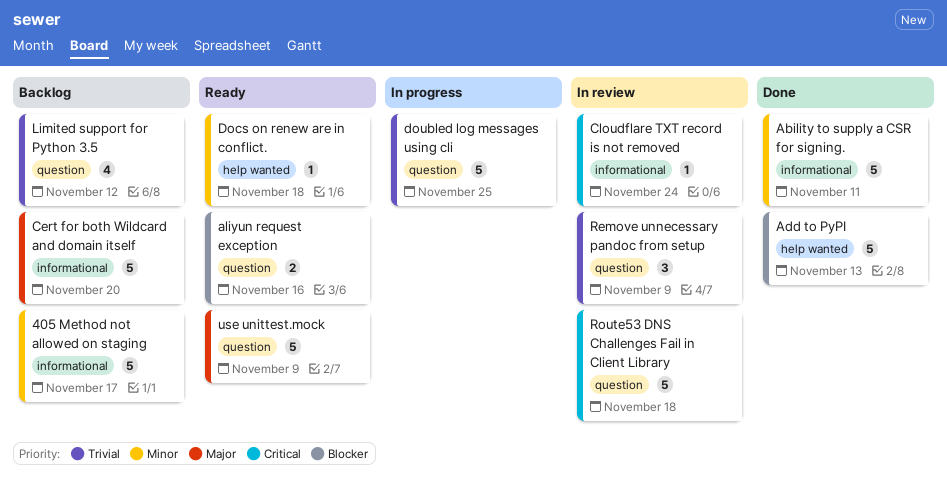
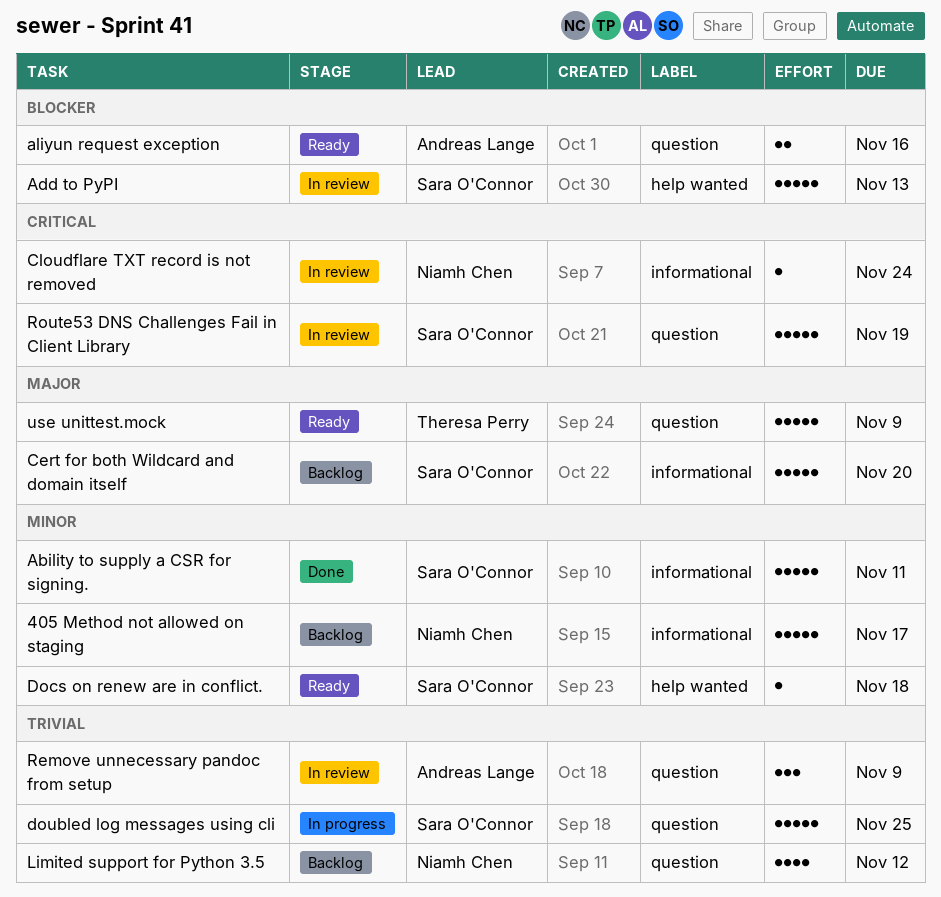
Add to PyPI, status: Done -> In review
Route53 DNS Challenges Fail in Client Library, due: Nov 18 -> Nov 19

